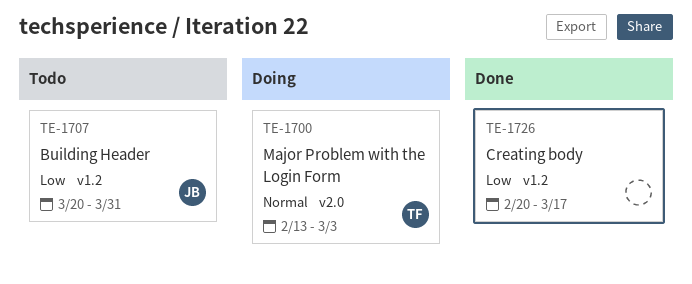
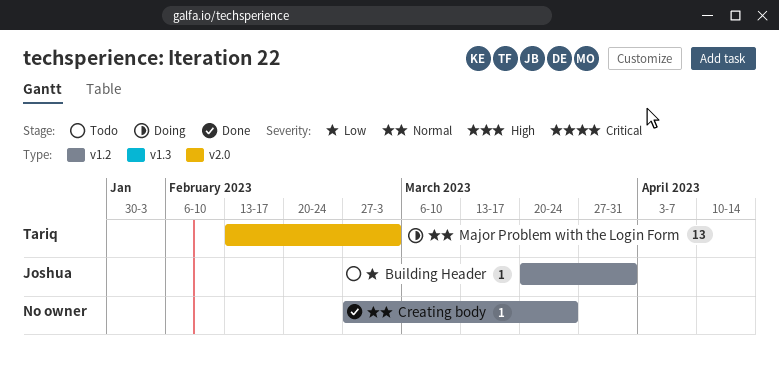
Creating body, priority: Low -> Normal
Creating body, start: Feb 20 -> Feb 27
Creating body, due: Mar 17 -> Mar 24

